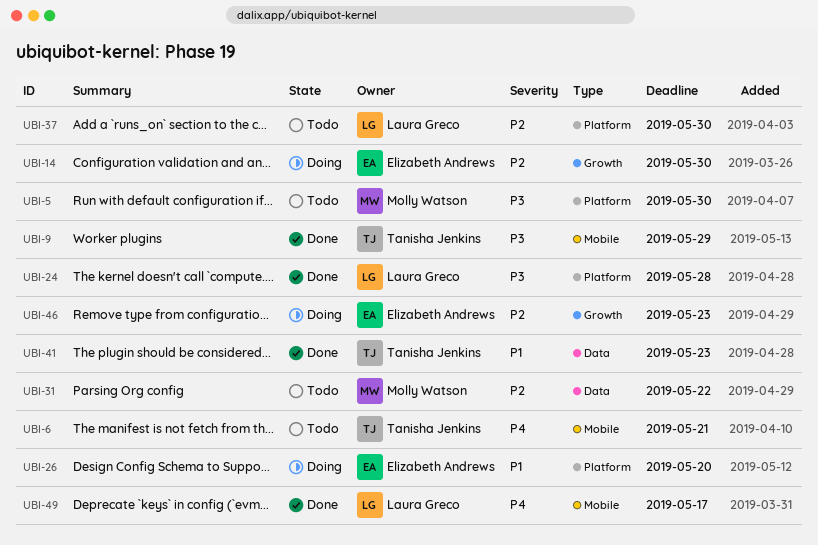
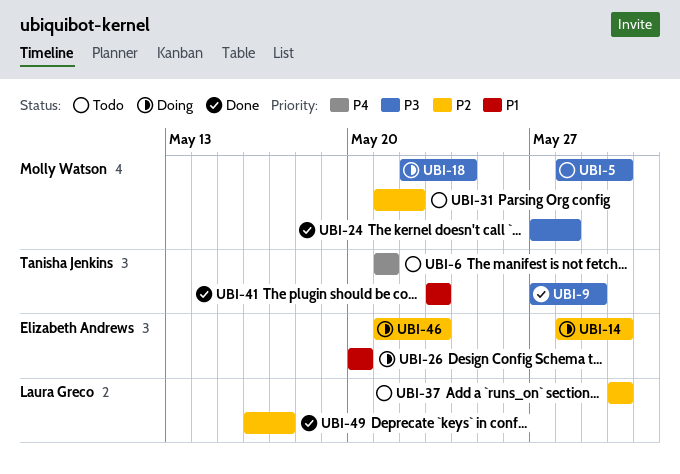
UBI-18: none -> present
UBI-24, owner: Laura Greco -> Molly Watson
UBI-49, priority: P4 -> P2

